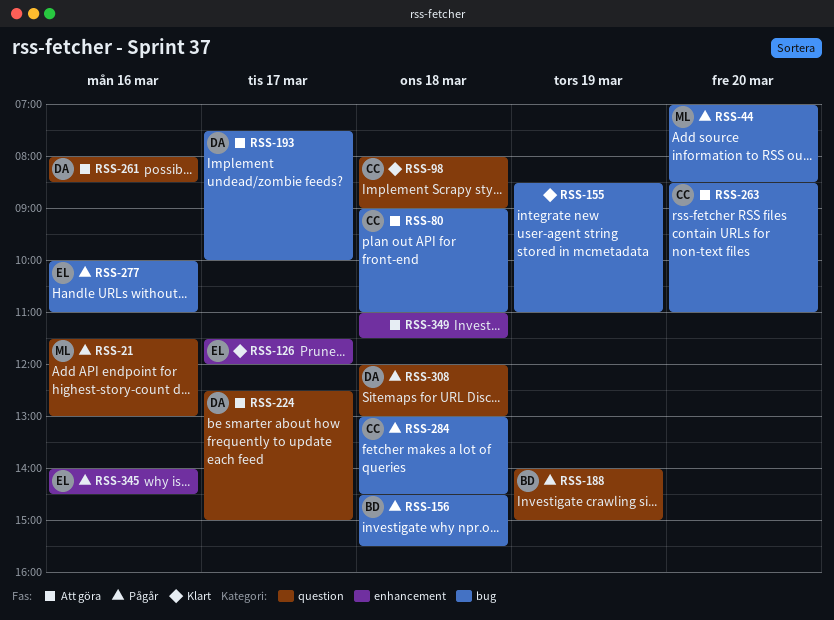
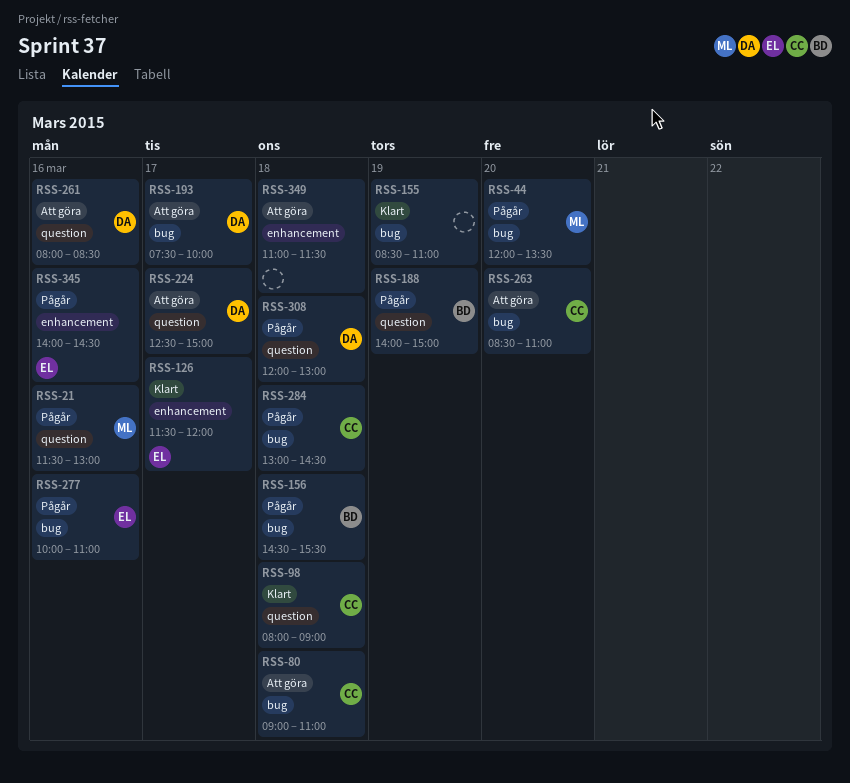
RSS-44, begins: 07:00 -> 12:00
RSS-44, ends: 08:30 -> 13:30

